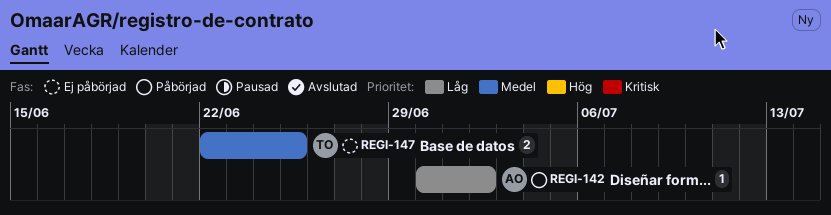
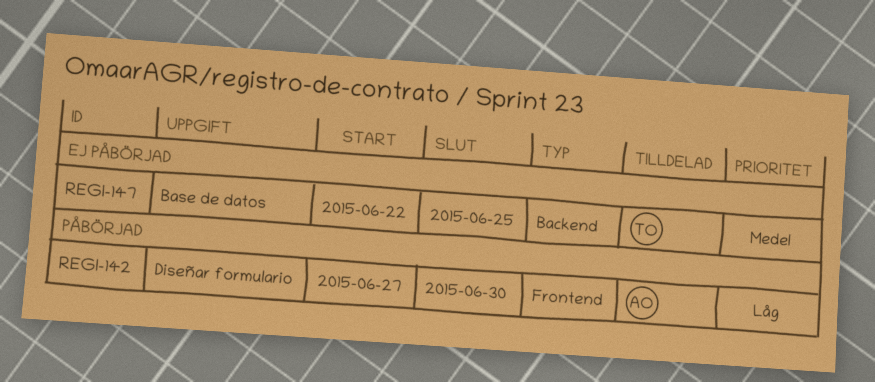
REGI-142, start: Jun 30 -> Jun 27
REGI-142, due: Jul 2 -> Jun 30

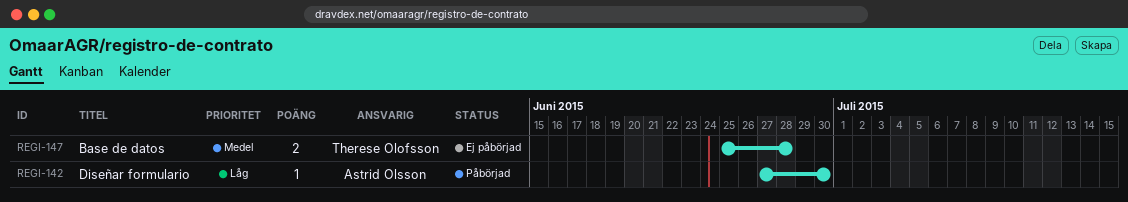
REGI-147, start: Jun 22 -> Jun 25
REGI-147, due: Jun 25 -> Jun 28

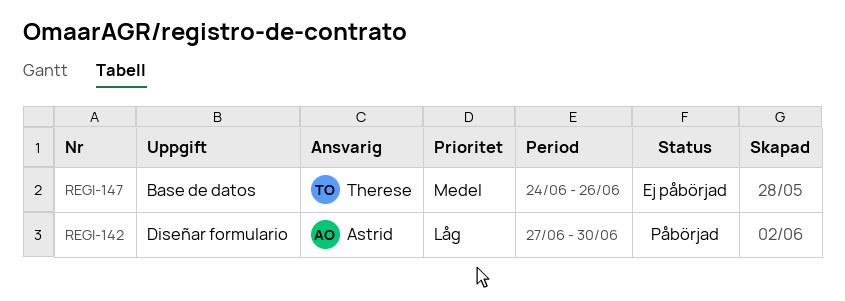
REGI-147, start: Jun 25 -> Jun 24
REGI-147, due: Jun 28 -> Jun 26

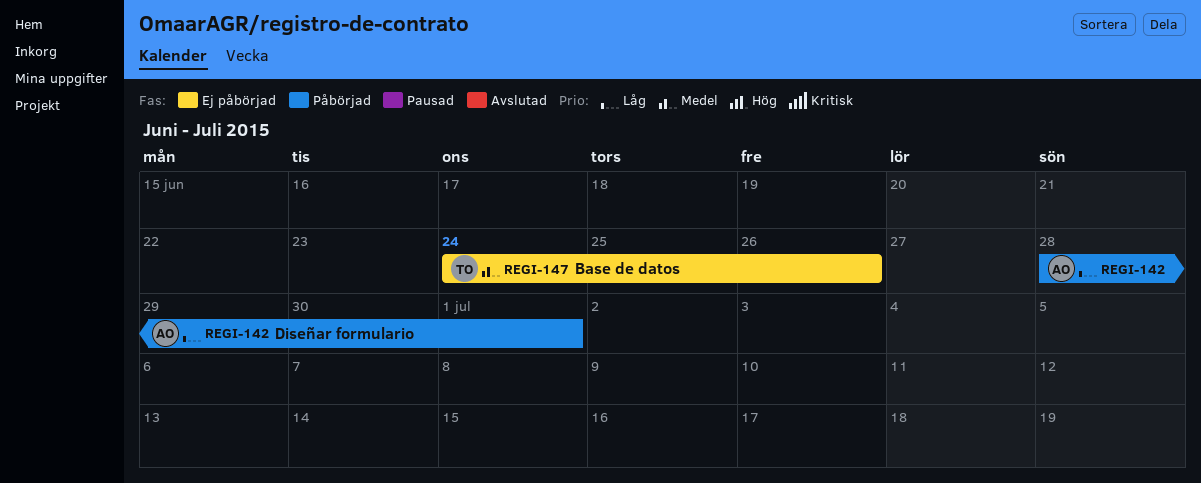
REGI-142, start: Jun 27 -> Jun 28
REGI-142, due: Jun 30 -> Jul 1

